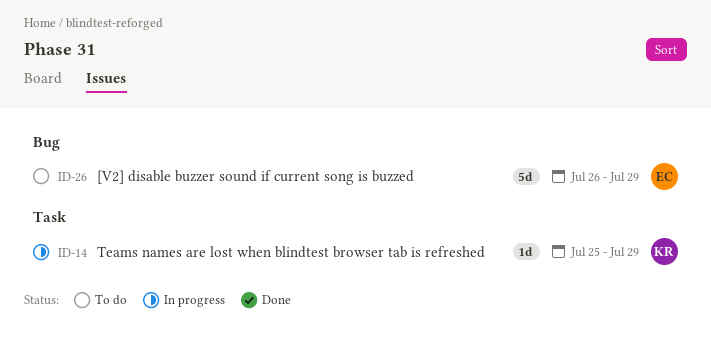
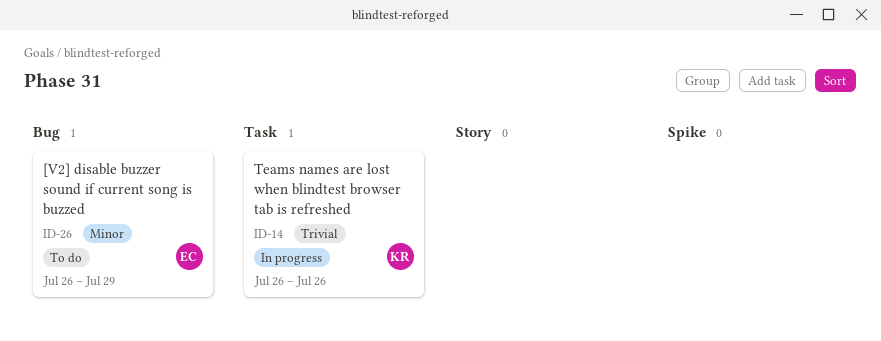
ID-14, start: Jul 25 -> Jul 26
ID-14, due: Jul 29 -> Jul 26

